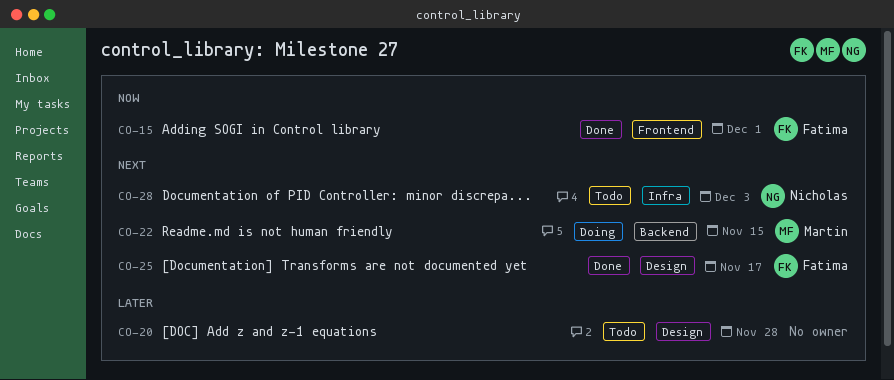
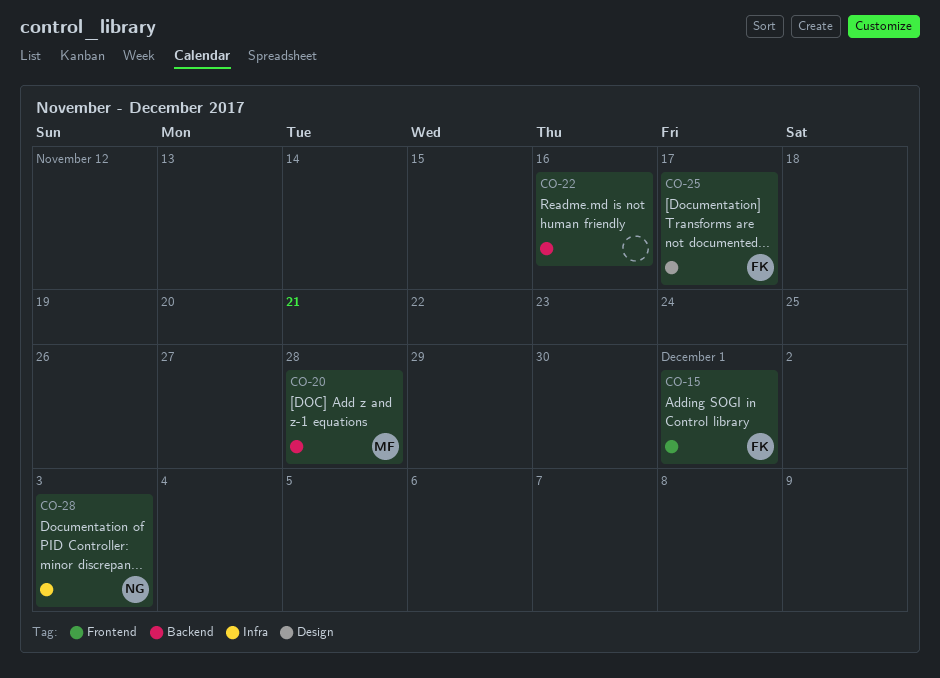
CO-20, owner: none -> Martin
CO-20, label: Design -> Backend
CO-22, owner: Martin -> none
CO-22, due: Nov 15 -> Nov 16

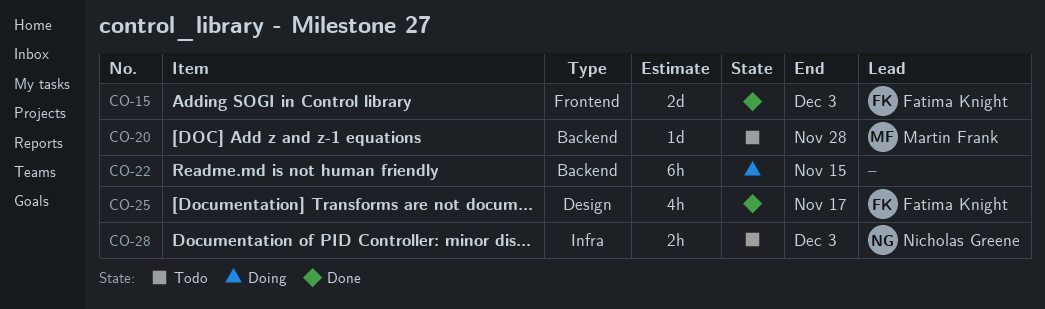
CO-15, due: Dec 1 -> Dec 3
CO-22, due: Nov 16 -> Nov 15

